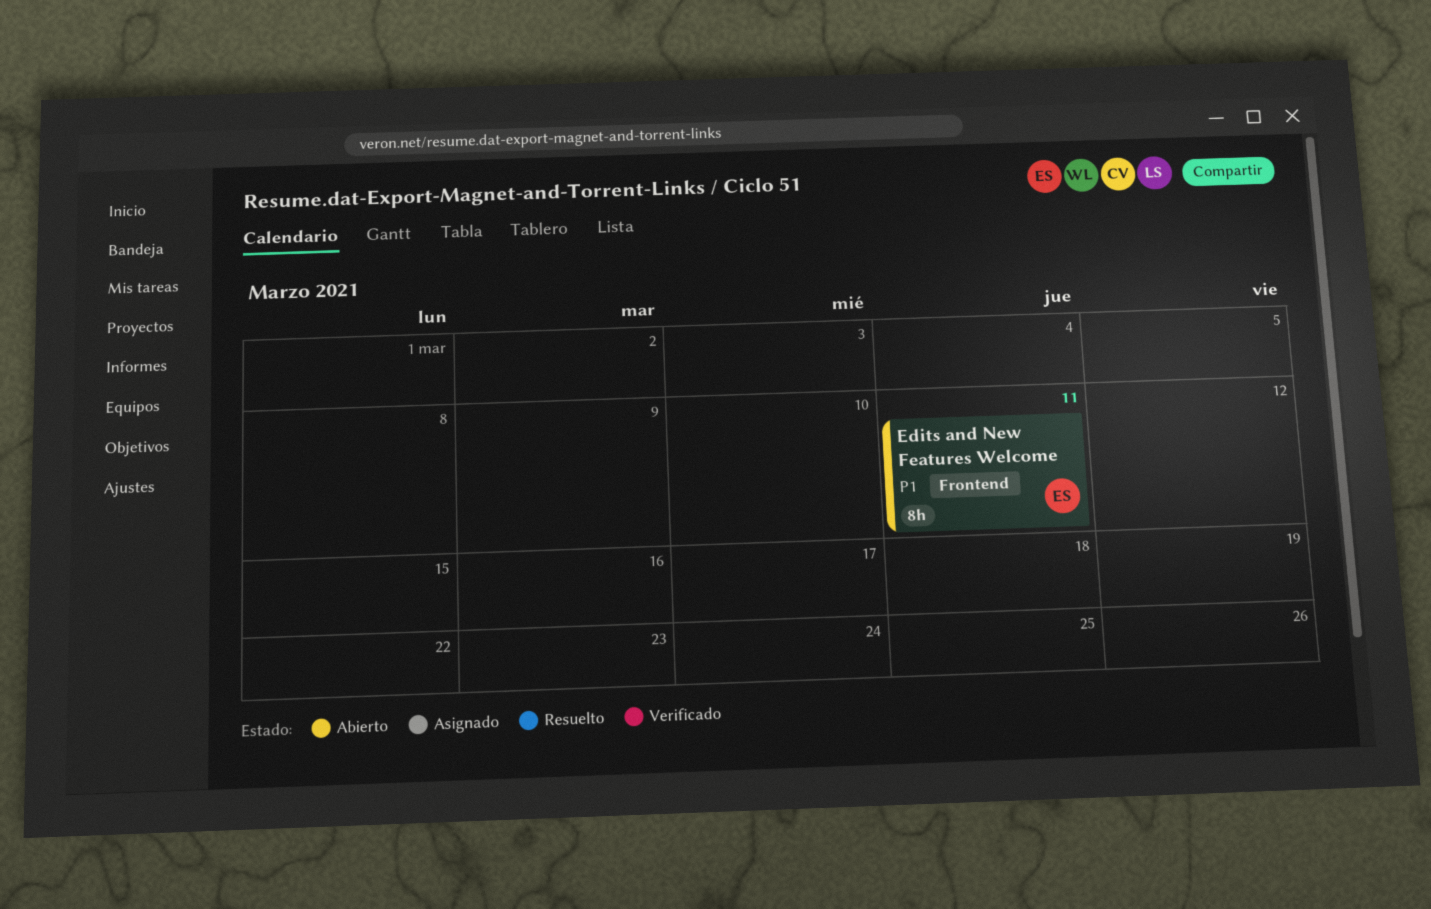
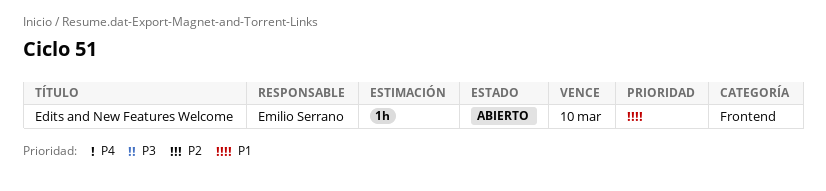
Edits and New Features Welcome, estimate: 8h -> 1h
Edits and New Features Welcome, due: Mar 11 -> Mar 10

